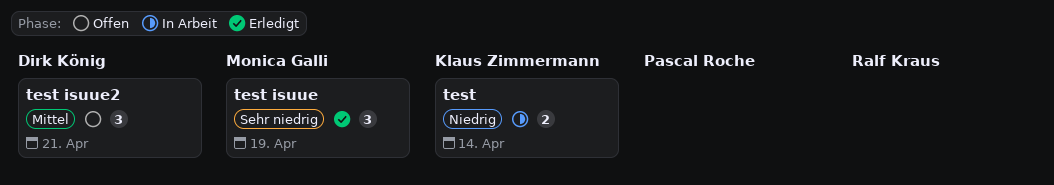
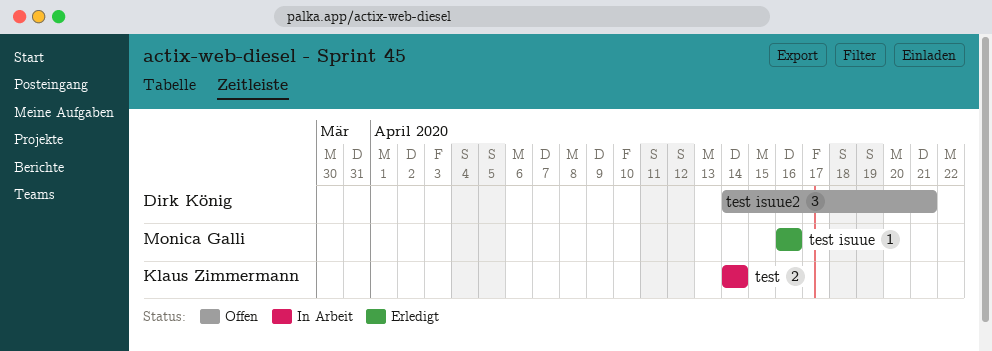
test isuue, estimate: 3 -> 1
test isuue, due: Apr 19 -> Apr 16

